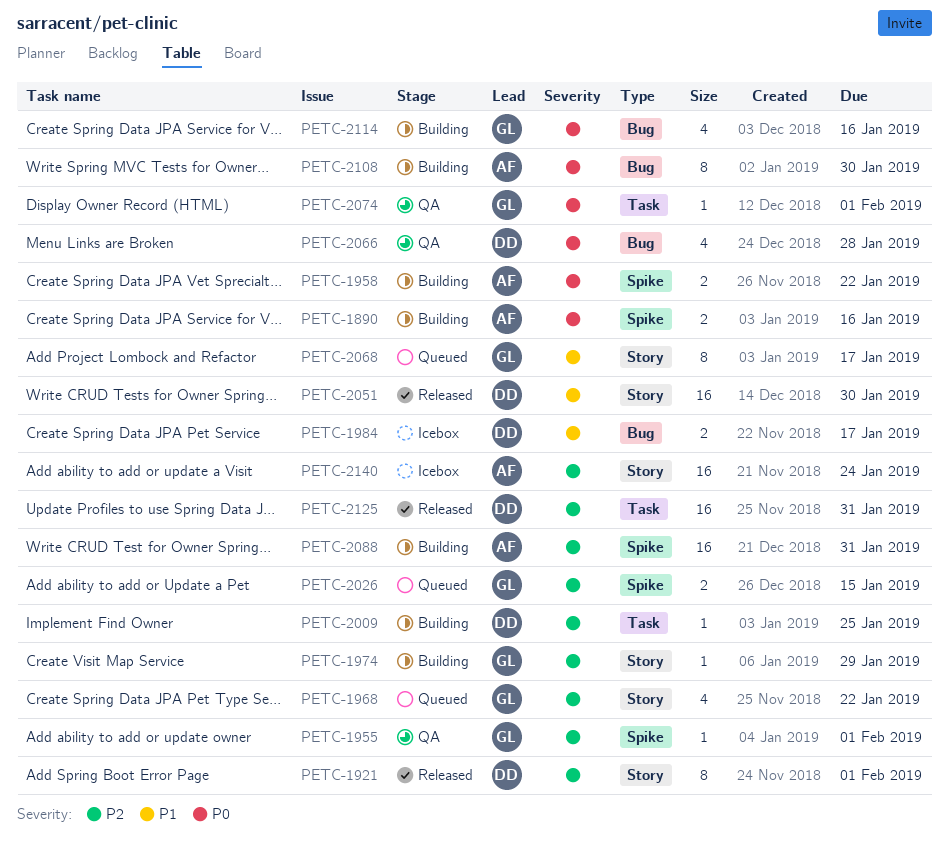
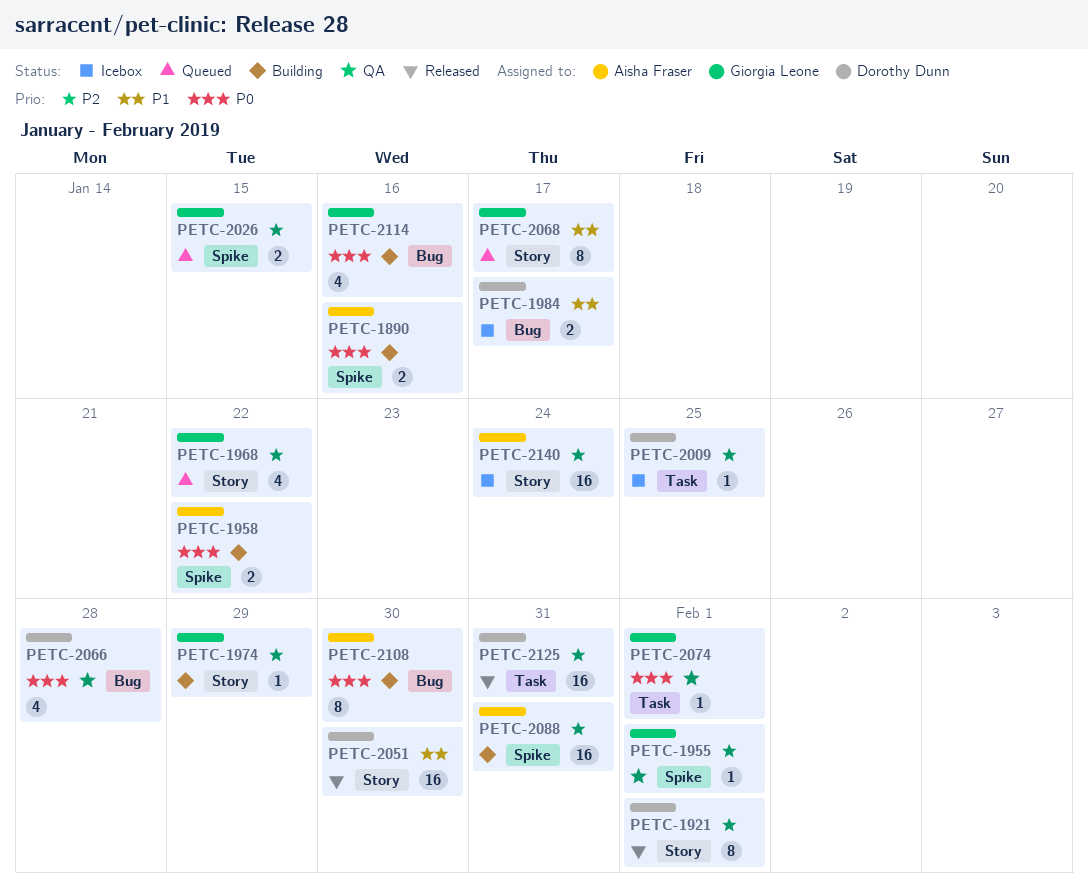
PETC-2009, status: Building -> Icebox

